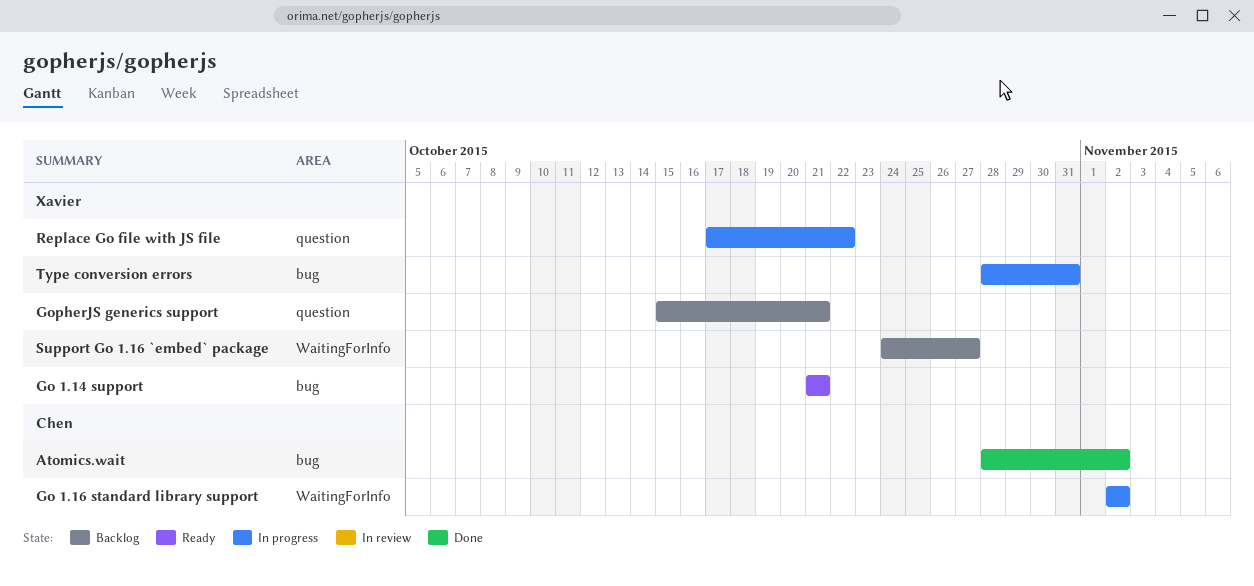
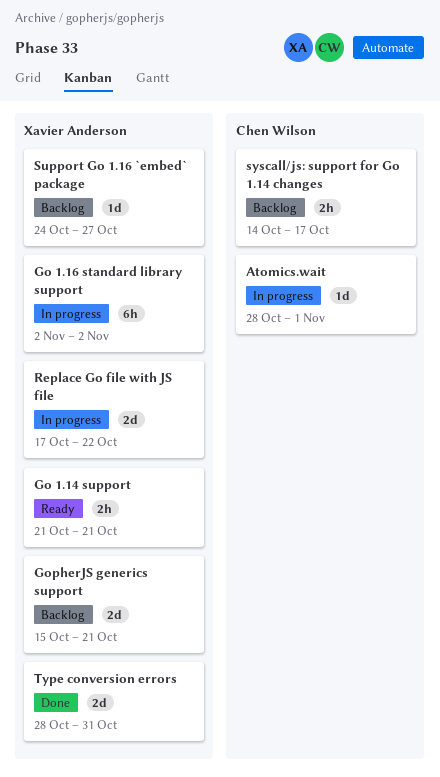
Atomics.wait, status: Done -> In progress
Atomics.wait, due: Nov 2 -> Nov 1
Go 1.16 standard library support, owner: Chen Wilson -> Xavier Anderson
syscall/js: support for Go 1.14 changes: none -> present
Type conversion errors, status: In progress -> Done

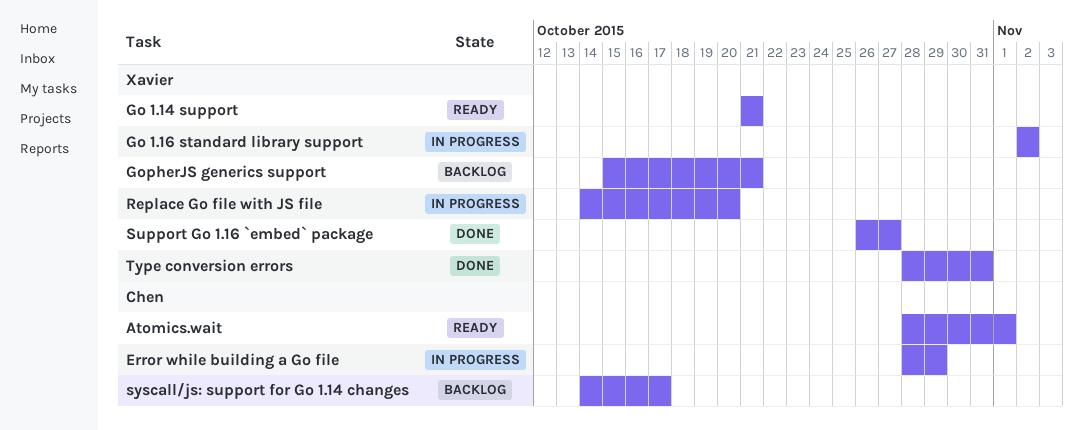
Atomics.wait, status: In progress -> Ready
Error while building a Go file: none -> present
Replace Go file with JS file, start: Oct 17 -> Oct 14
Replace Go file with JS file, due: Oct 22 -> Oct 20
Support Go 1.16 `embed` package, status: Backlog -> Done
Support Go 1.16 `embed` package, start: Oct 24 -> Oct 26

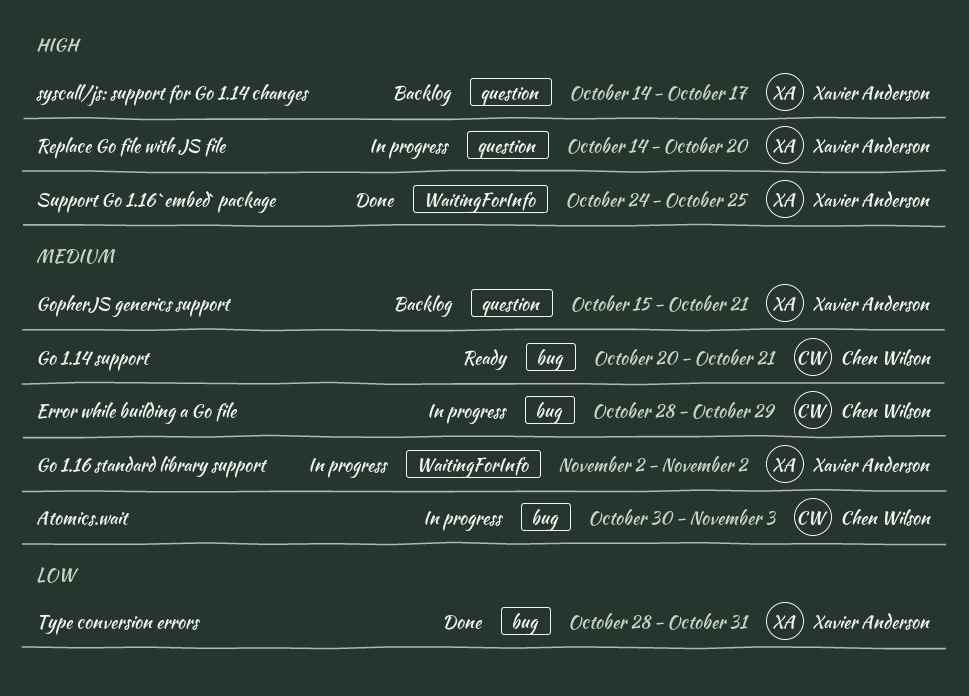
Atomics.wait, status: Ready -> In progress
Atomics.wait, start: Oct 28 -> Oct 30
Atomics.wait, due: Nov 1 -> Nov 3
Go 1.14 support, owner: Xavier Anderson -> Chen Wilson
Go 1.14 support, start: Oct 21 -> Oct 20
Support Go 1.16 `embed` package, start: Oct 26 -> Oct 24
Support Go 1.16 `embed` package, due: Oct 27 -> Oct 25
syscall/js: support for Go 1.14 changes, owner: Chen Wilson -> Xavier Anderson

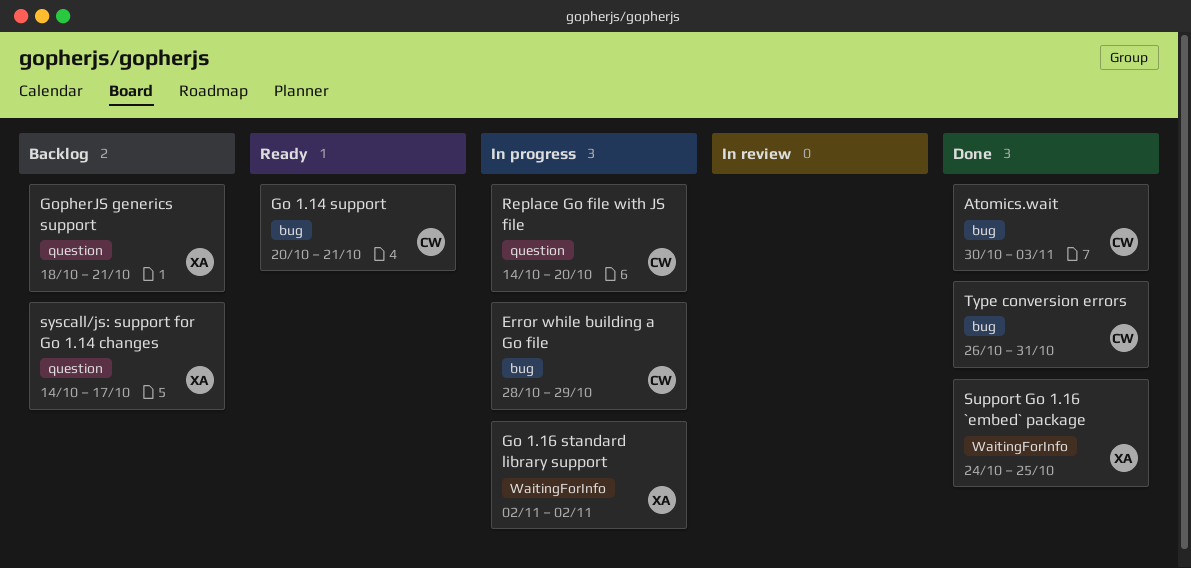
Atomics.wait, status: In progress -> Done
GopherJS generics support, start: Oct 15 -> Oct 18
Replace Go file with JS file, owner: Xavier Anderson -> Chen Wilson
Type conversion errors, owner: Xavier Anderson -> Chen Wilson
Type conversion errors, start: Oct 28 -> Oct 26

